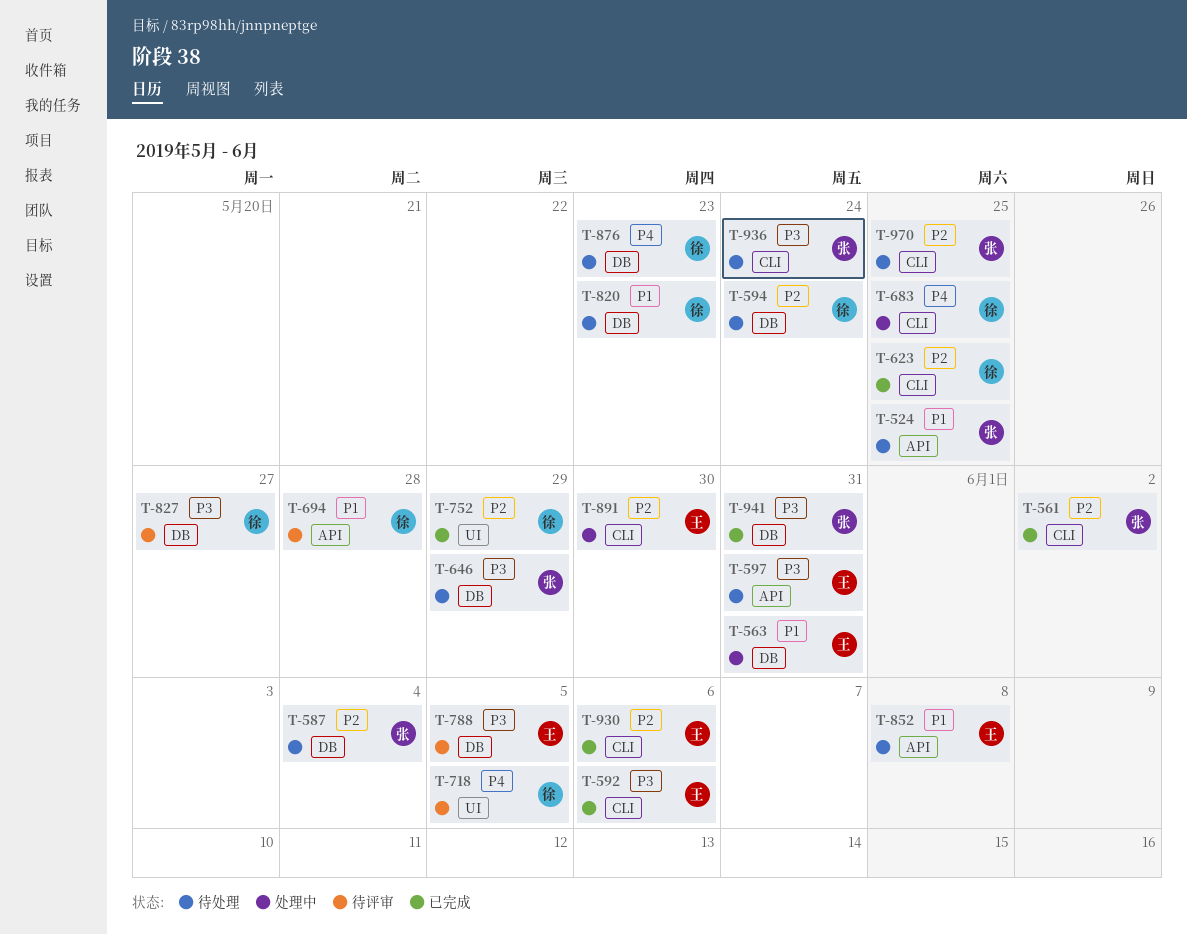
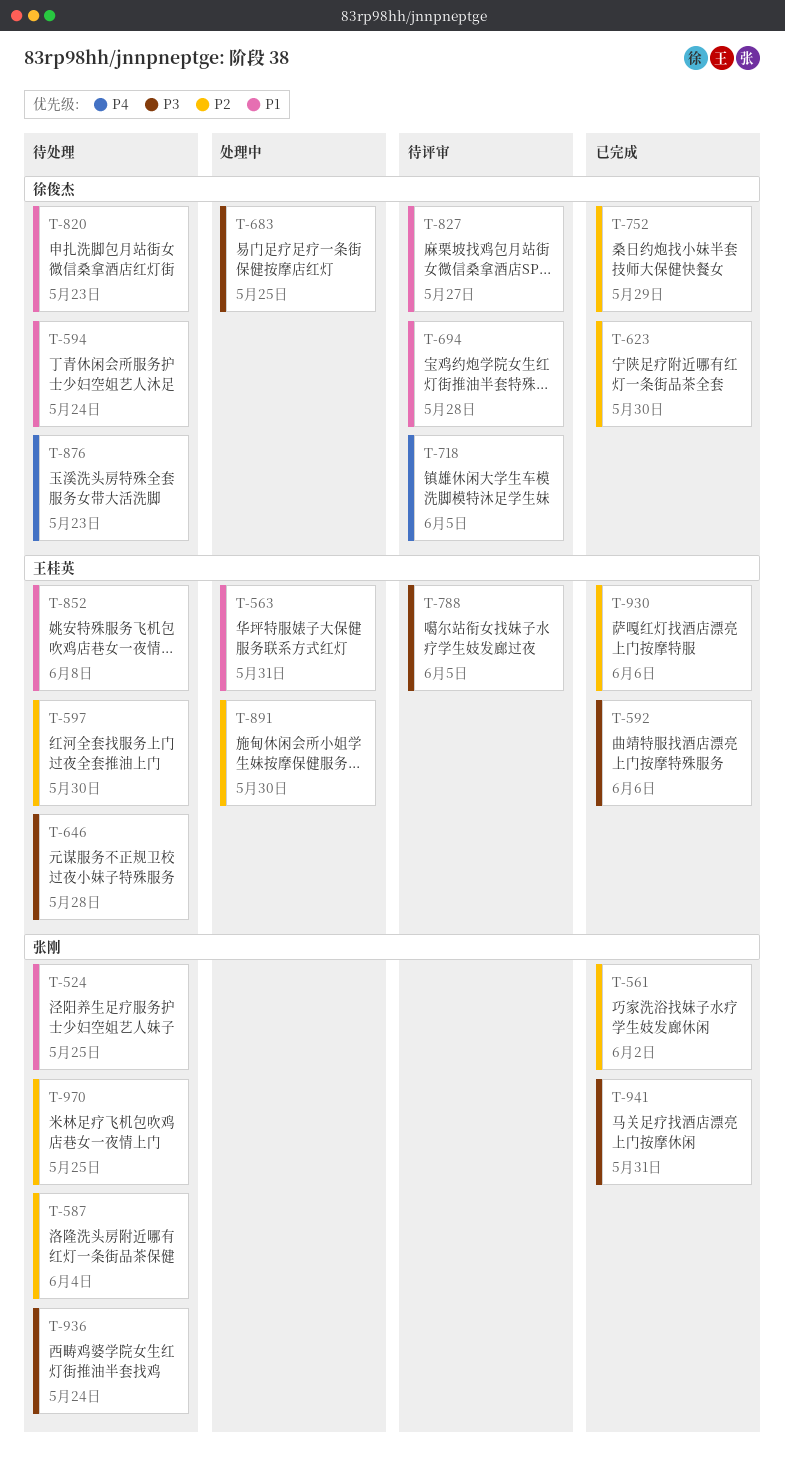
T-594, priority: P2 -> P1
T-597, priority: P3 -> P2
T-597, due: May 31 -> May 30
T-623, due: May 25 -> May 30
T-646, owner: 张刚 -> 王桂英
T-646, due: May 29 -> May 28
T-683, priority: P4 -> P3
T-827, priority: P3 -> P1

